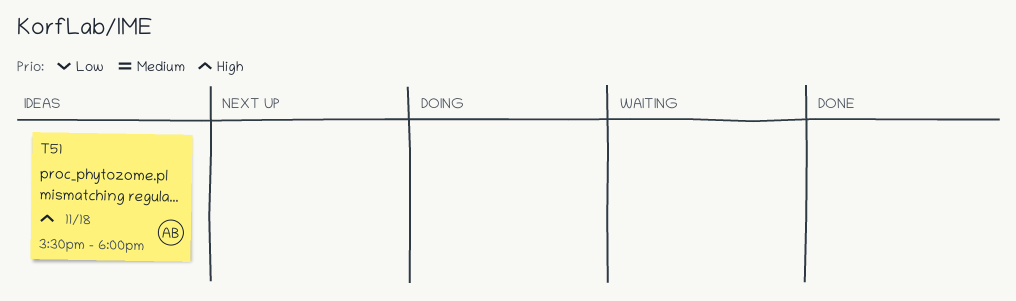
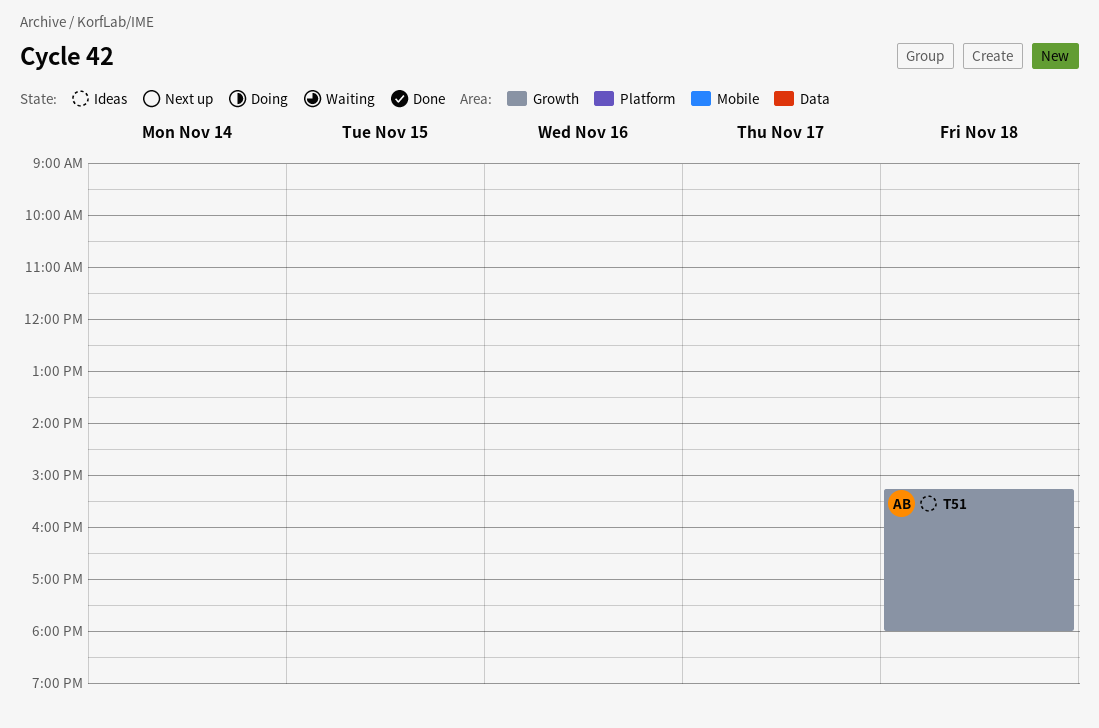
T51, begins: 15:30 -> 15:15

